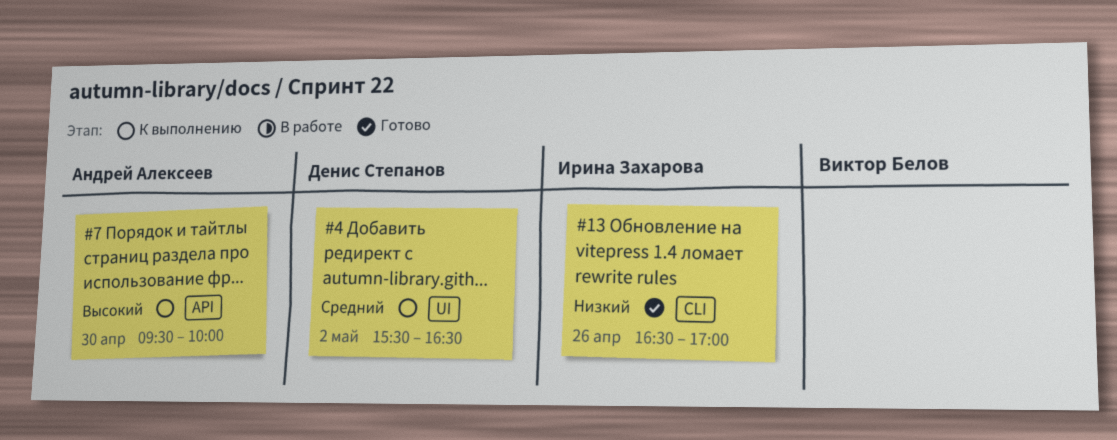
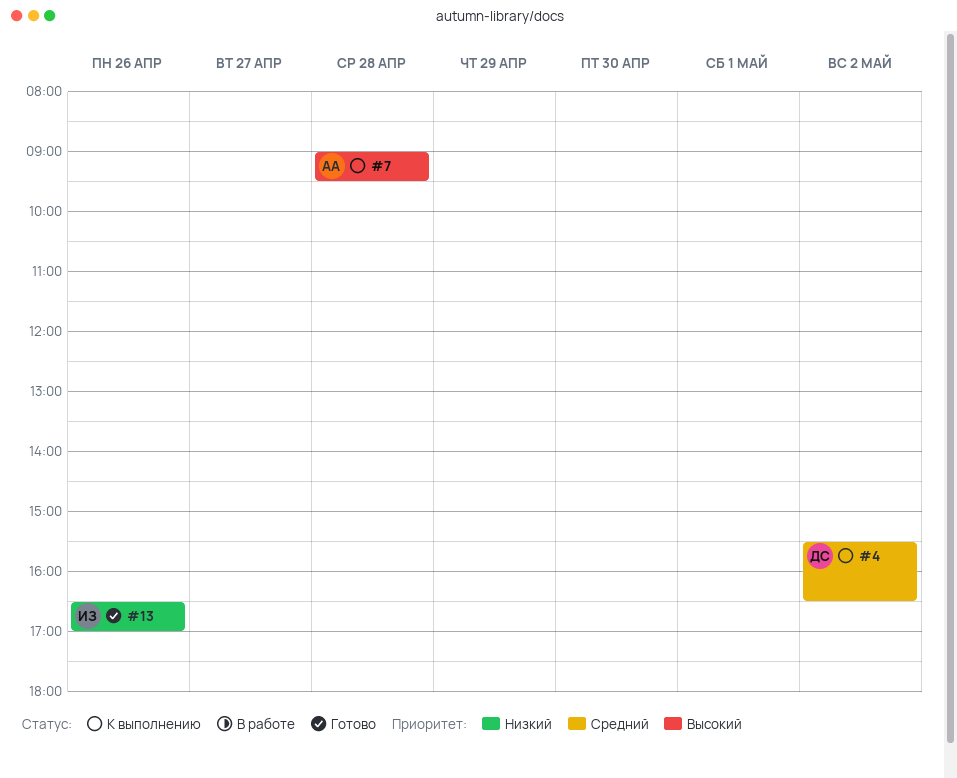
#7, day: Apr 30 -> Apr 28
#7, begins: 09:30 -> 09:00
#7, ends: 10:00 -> 09:30

